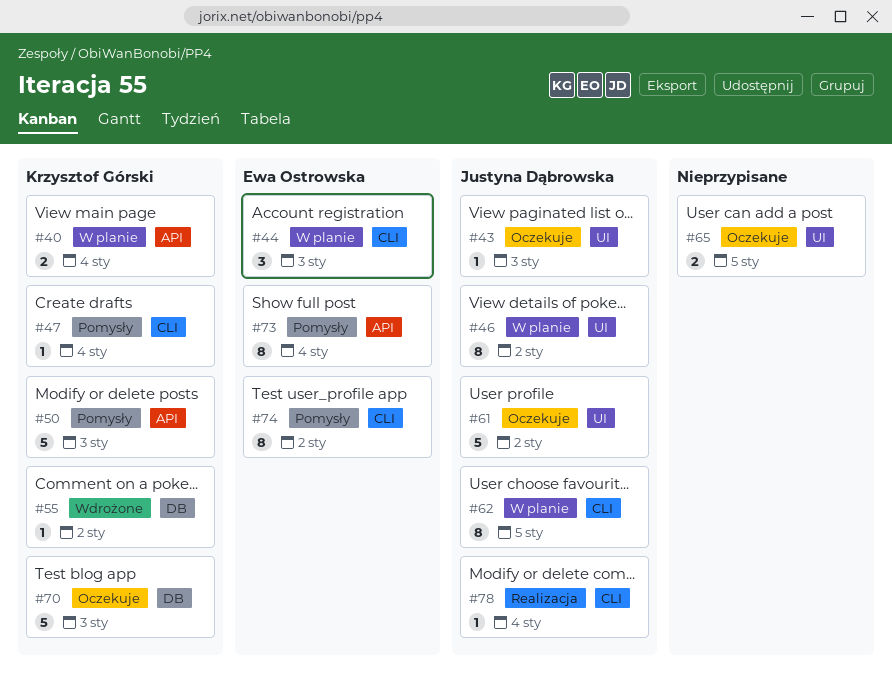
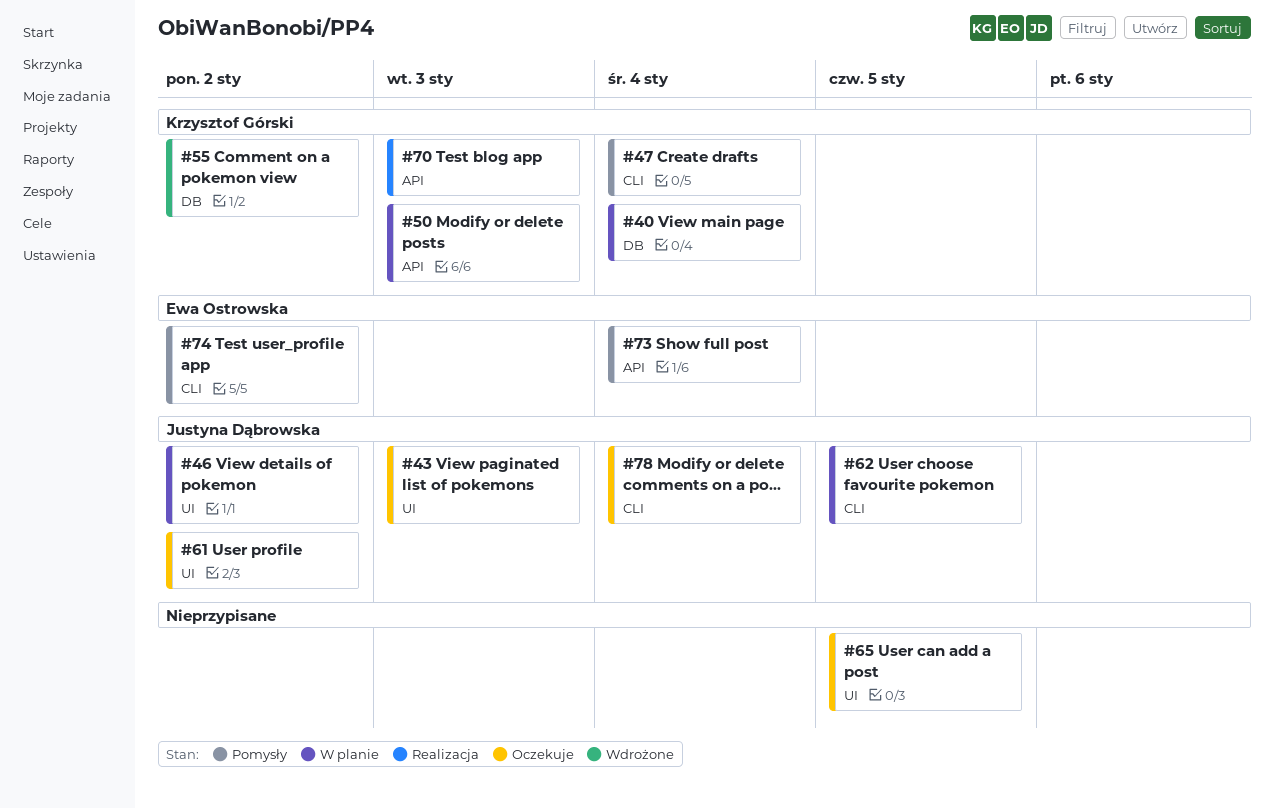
#40, label: API -> DB
#44: present -> none
#50, status: Pomysły -> W planie
#70, status: Oczekuje -> Realizacja
#70, label: DB -> API
#78, status: Realizacja -> Oczekuje

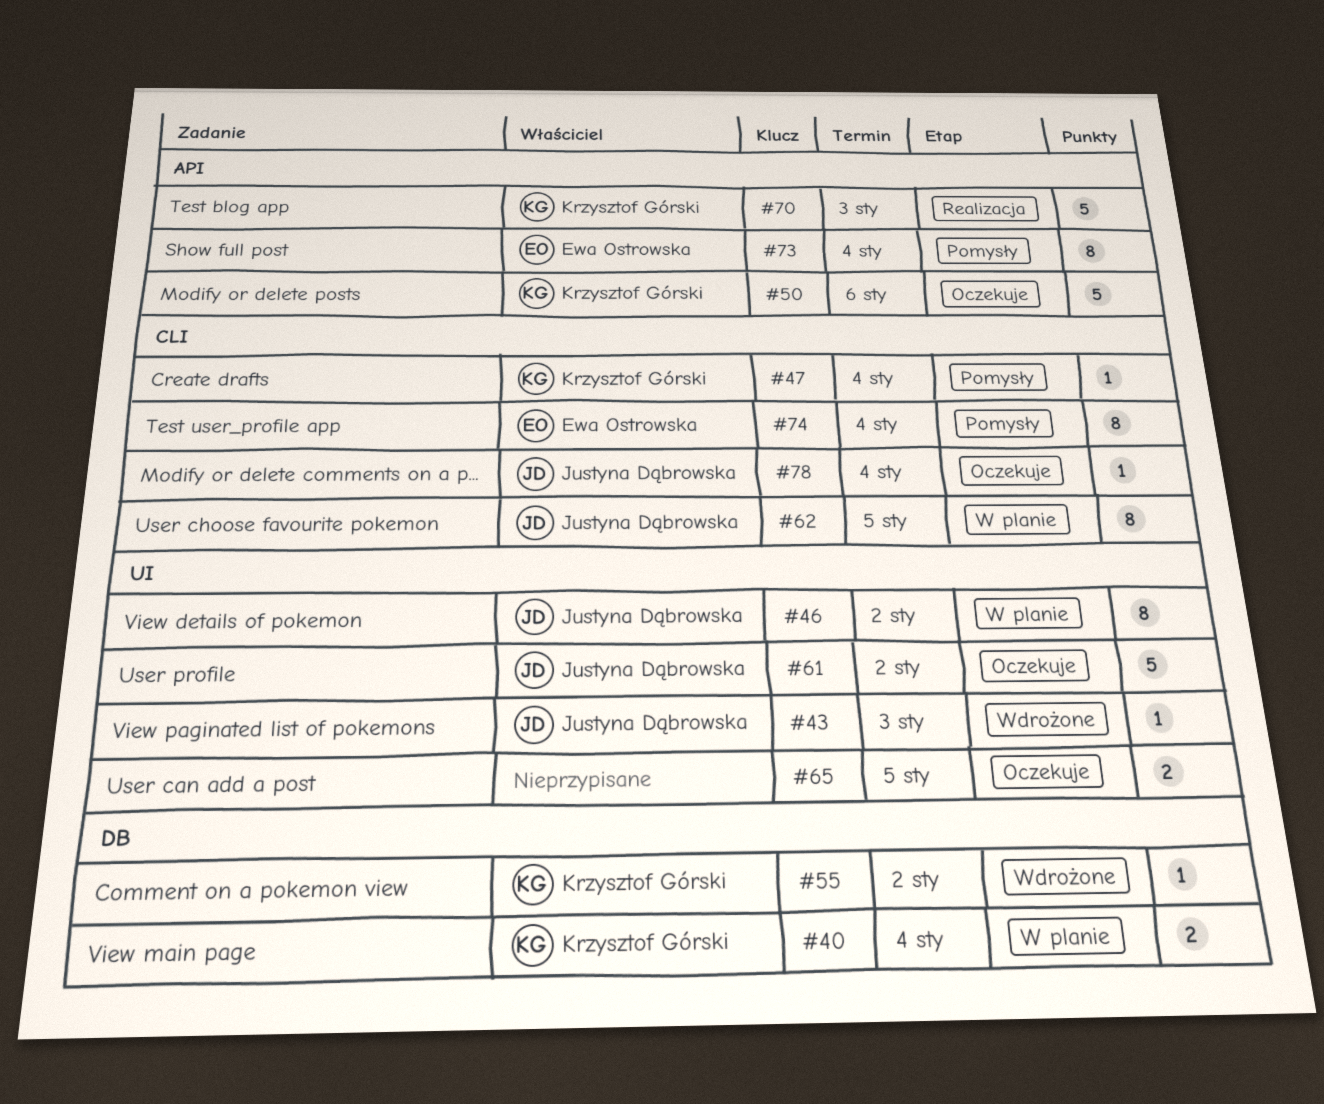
#43, status: Oczekuje -> Wdrożone
#50, status: W planie -> Oczekuje
#50, due: Jan 3 -> Jan 6
#74, due: Jan 2 -> Jan 4

